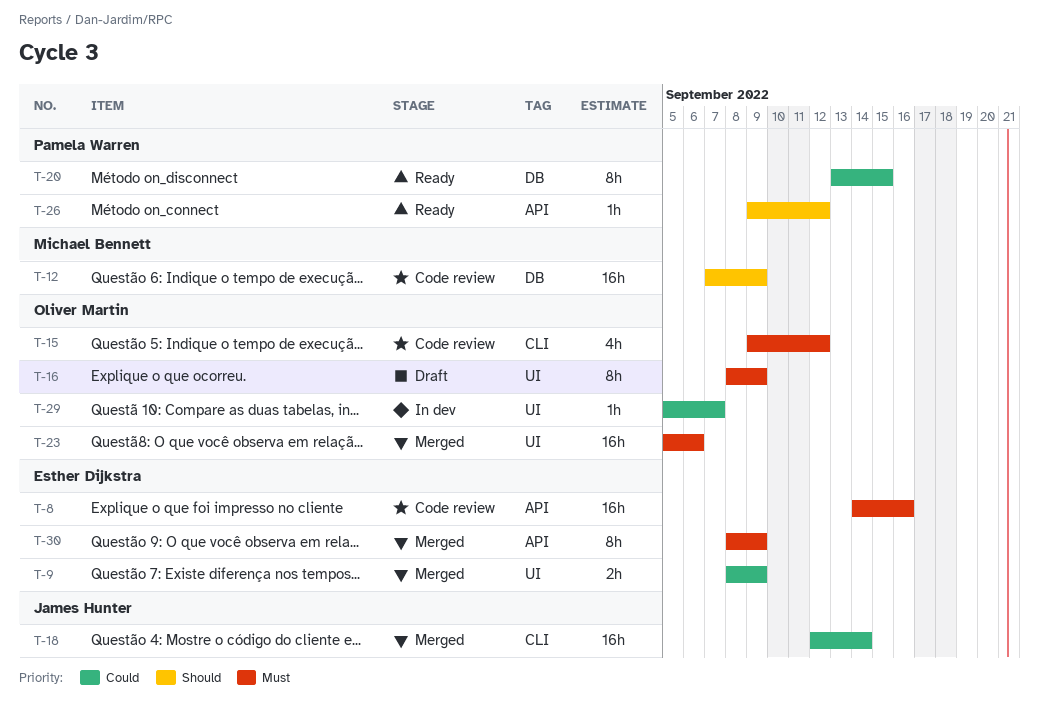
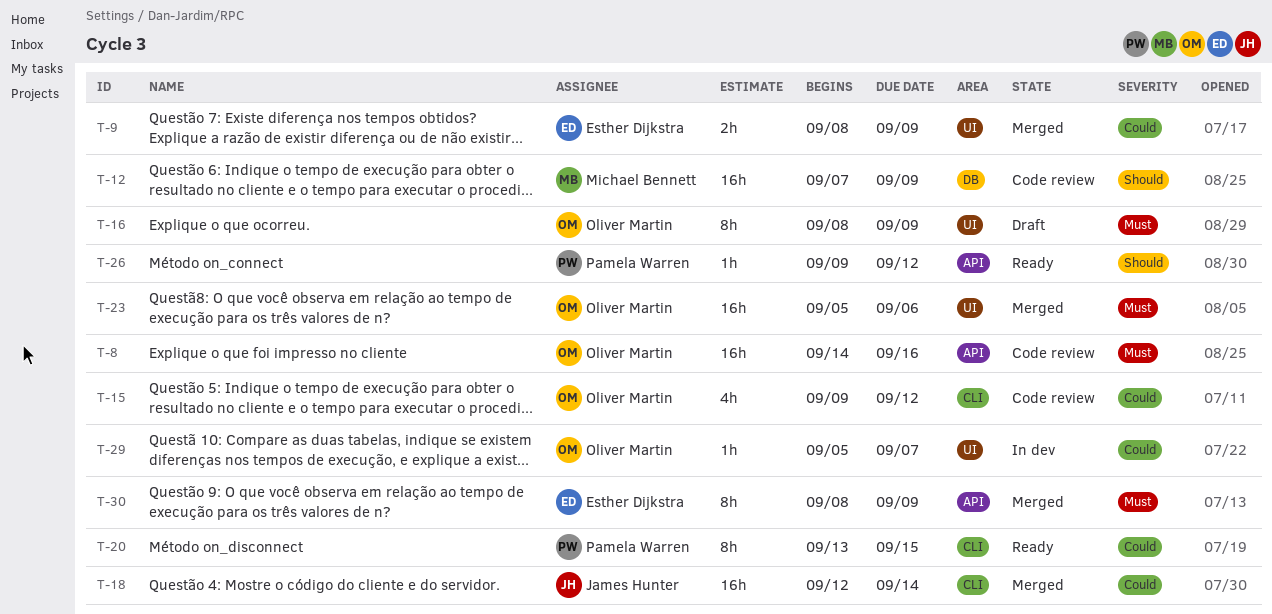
T-8, owner: Esther Dijkstra -> Oliver Martin
T-15, priority: Must -> Could
T-20, label: DB -> CLI

